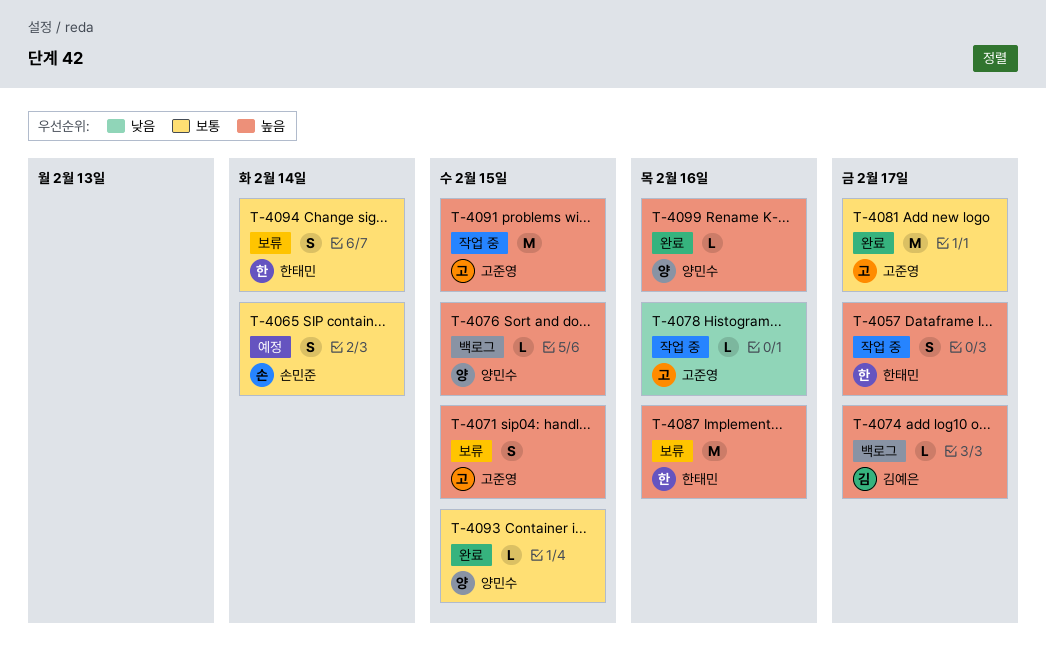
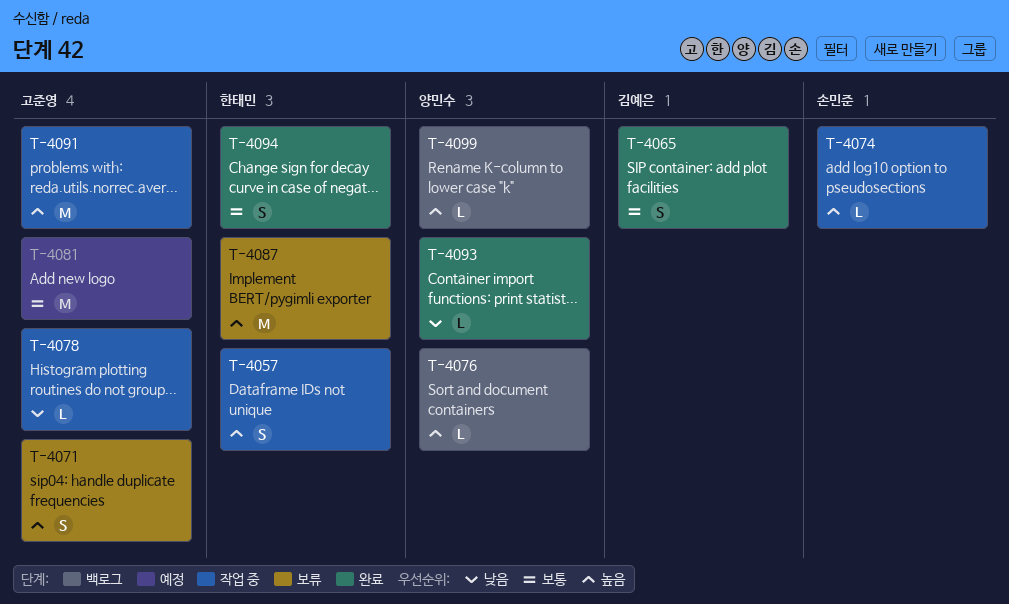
T-4065, status: 예정 -> 완료
T-4065, owner: 손민준 -> 김예은
T-4074, status: 백로그 -> 작업 중
T-4074, owner: 김예은 -> 손민준
T-4081, status: 완료 -> 예정
T-4093, priority: 보통 -> 낮음
T-4094, status: 보류 -> 완료
T-4099, status: 완료 -> 백로그

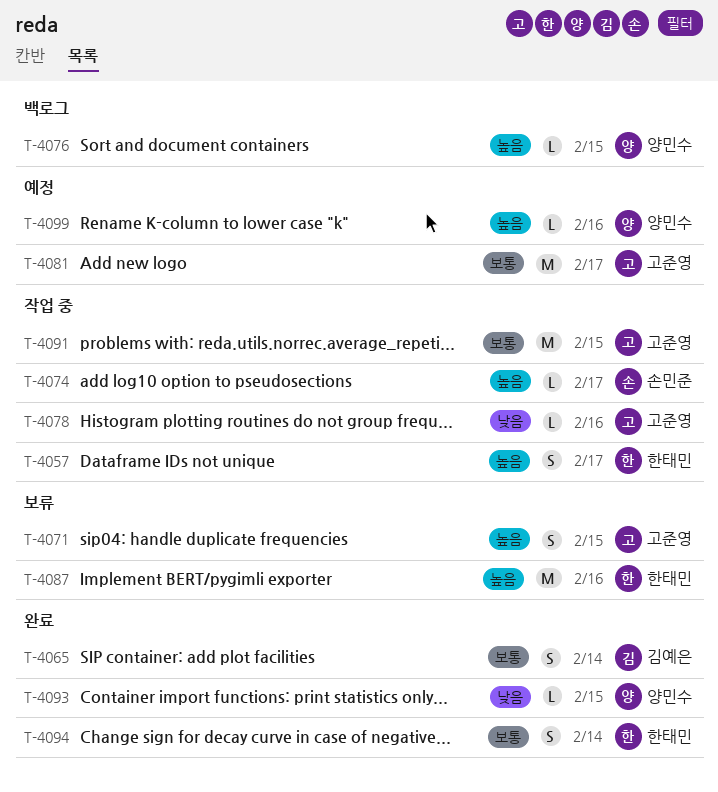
T-4091, priority: 높음 -> 보통
T-4099, status: 백로그 -> 예정

